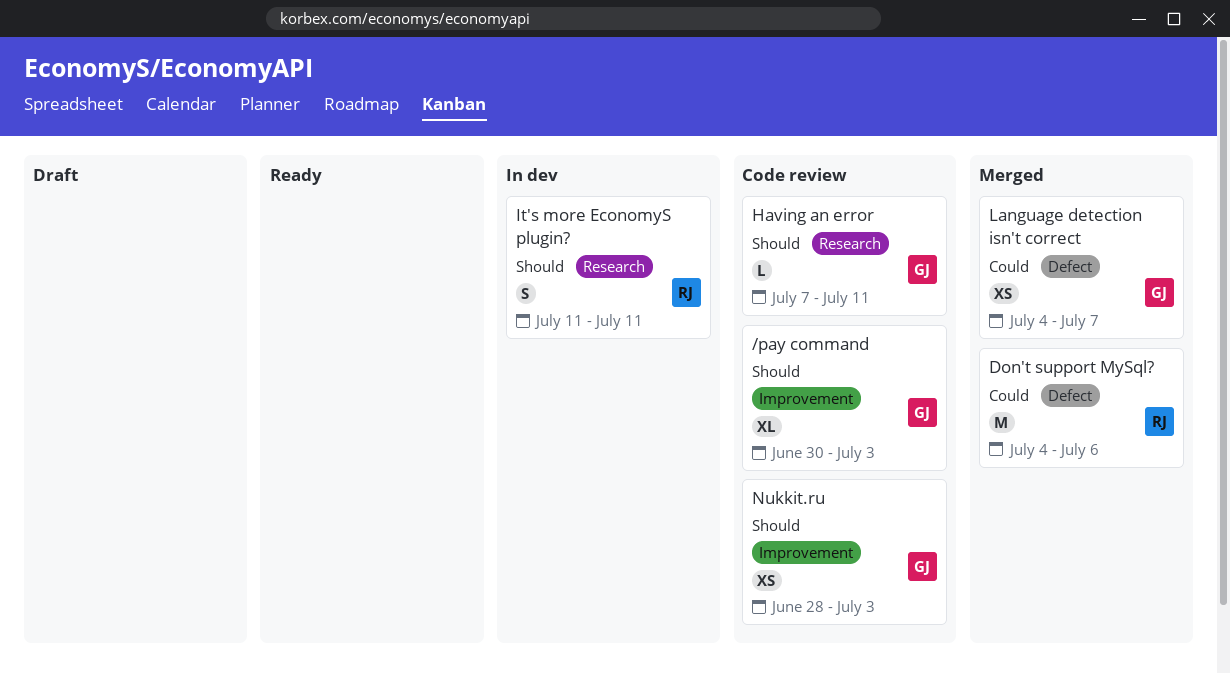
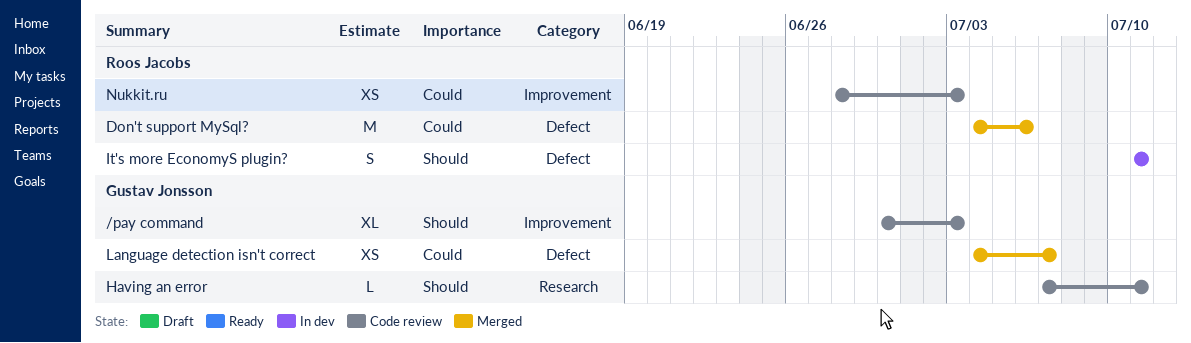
It's more EconomyS plugin?, label: Research -> Defect
Nukkit.ru, owner: Gustav Jonsson -> Roos Jacobs
Nukkit.ru, priority: Should -> Could

